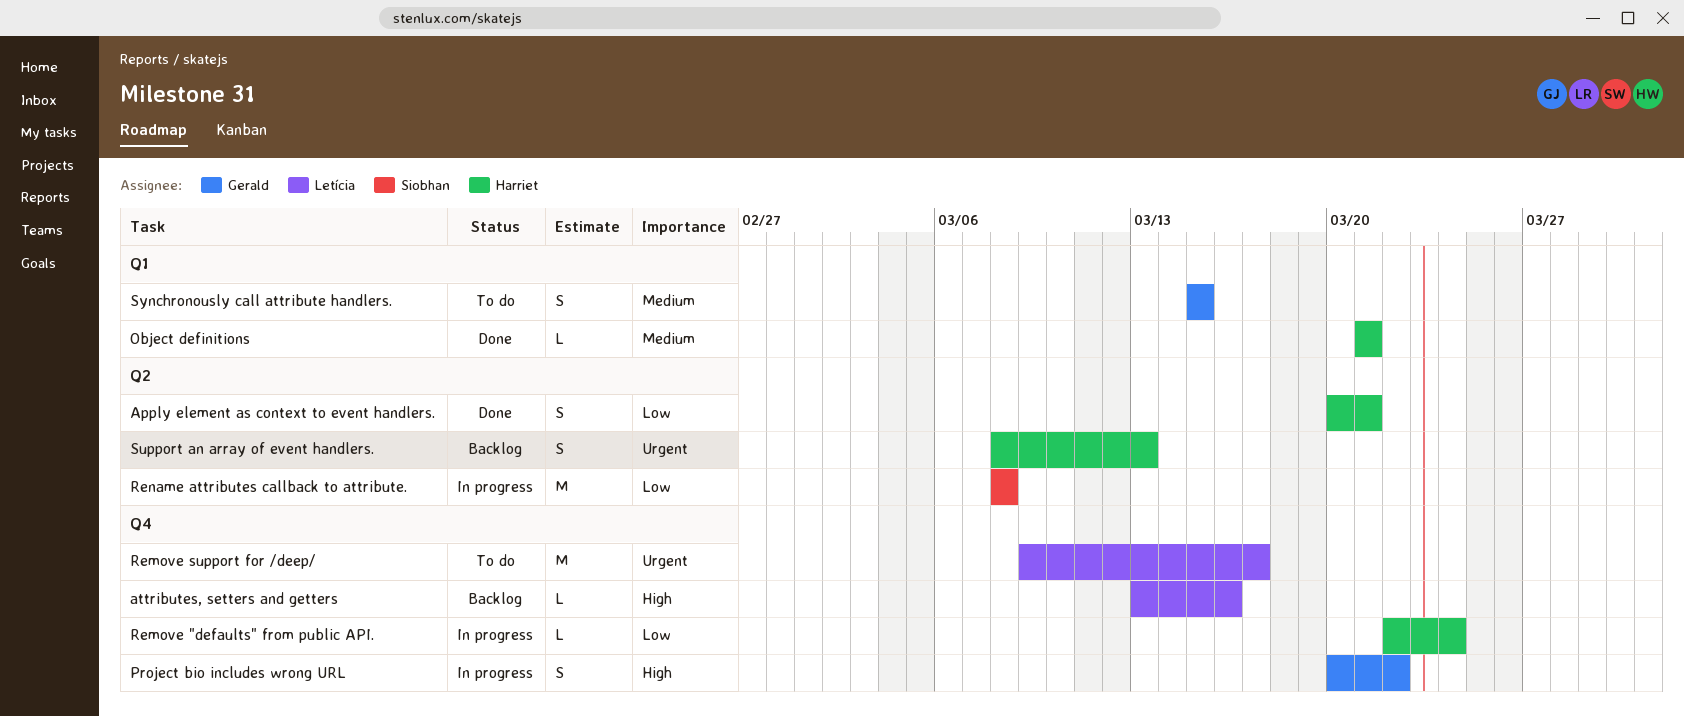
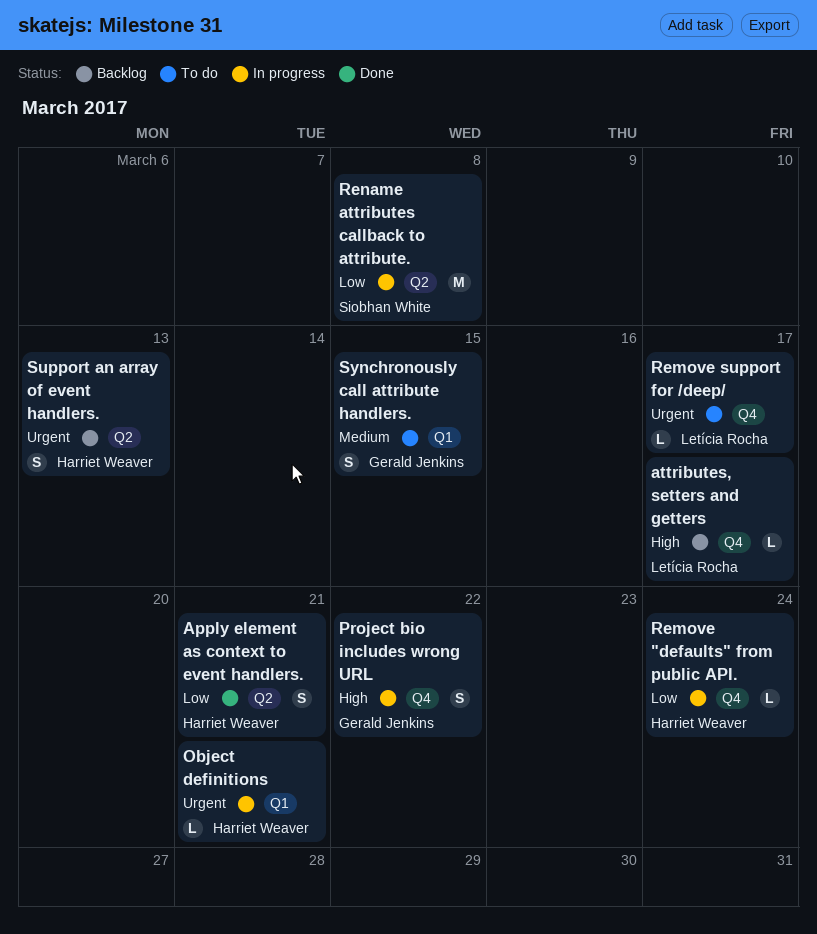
attributes, setters and getters, due: Mar 16 -> Mar 17
Object definitions, status: Done -> In progress
Object definitions, priority: Medium -> Urgent
Remove support for /deep/, estimate: M -> L

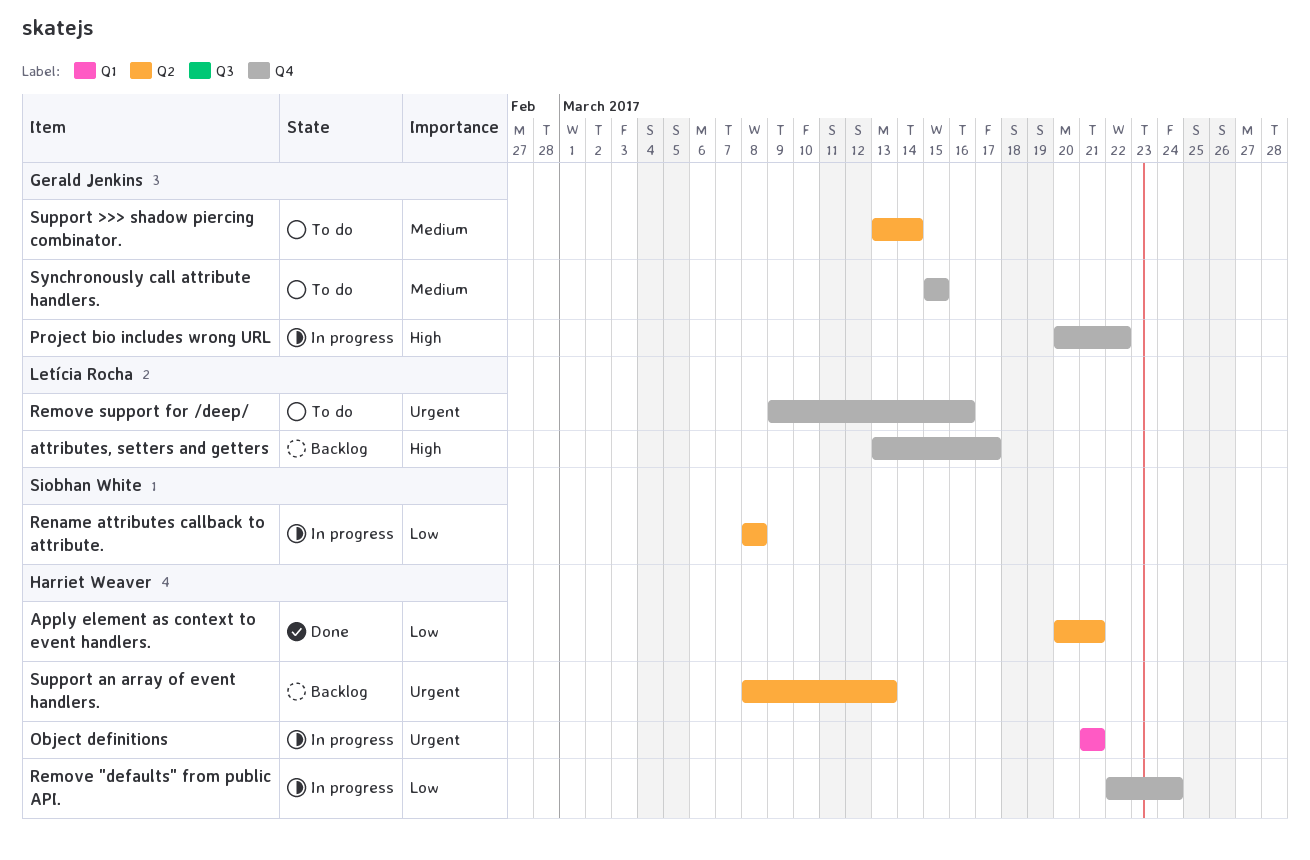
Remove support for /deep/, due: Mar 17 -> Mar 16
Support >>> shadow piercing combinator.: none -> present
Synchronously call attribute handlers., label: Q1 -> Q4

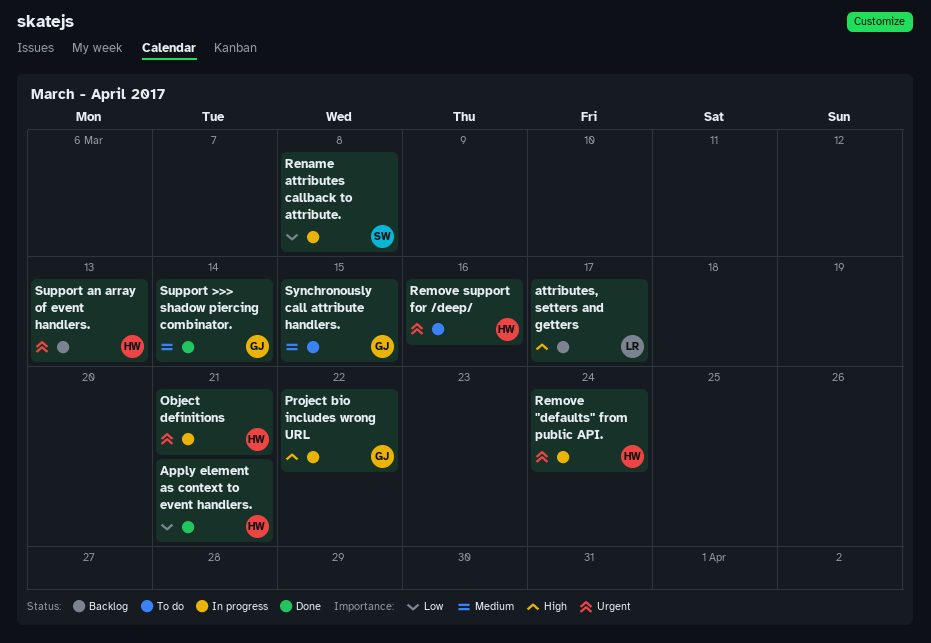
Remove "defaults" from public API., priority: Low -> Urgent
Remove support for /deep/, owner: Letícia Rocha -> Harriet Weaver
Support >>> shadow piercing combinator., status: To do -> Done

